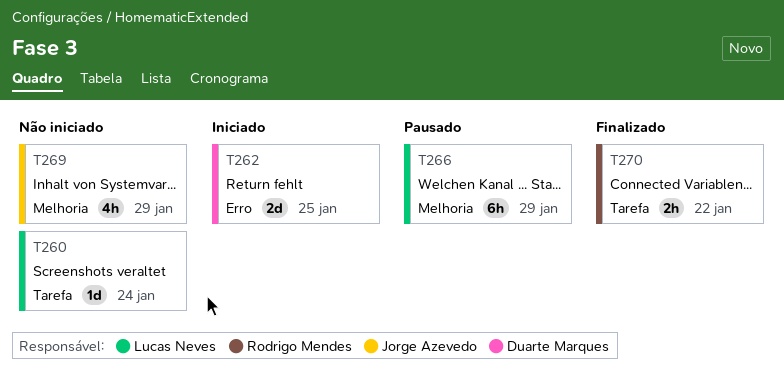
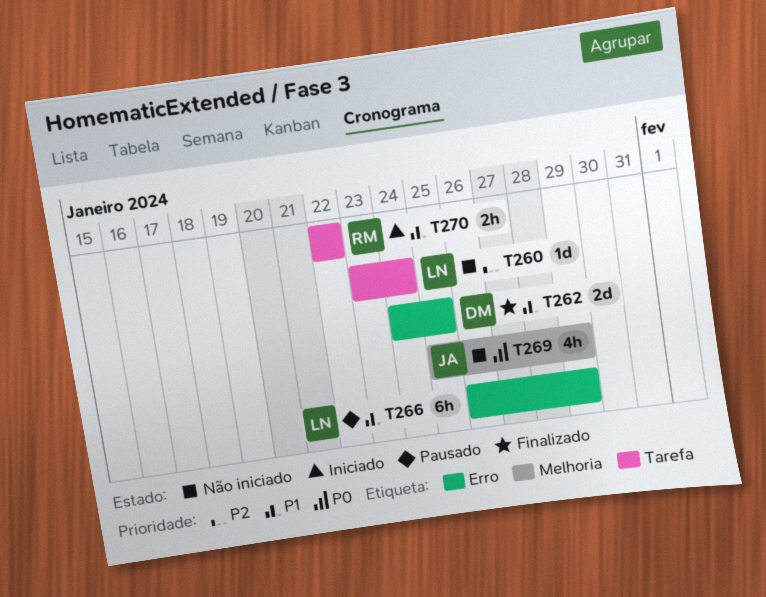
T262, status: Iniciado -> Finalizado
T266, label: Melhoria -> Erro
T270, status: Finalizado -> Iniciado

